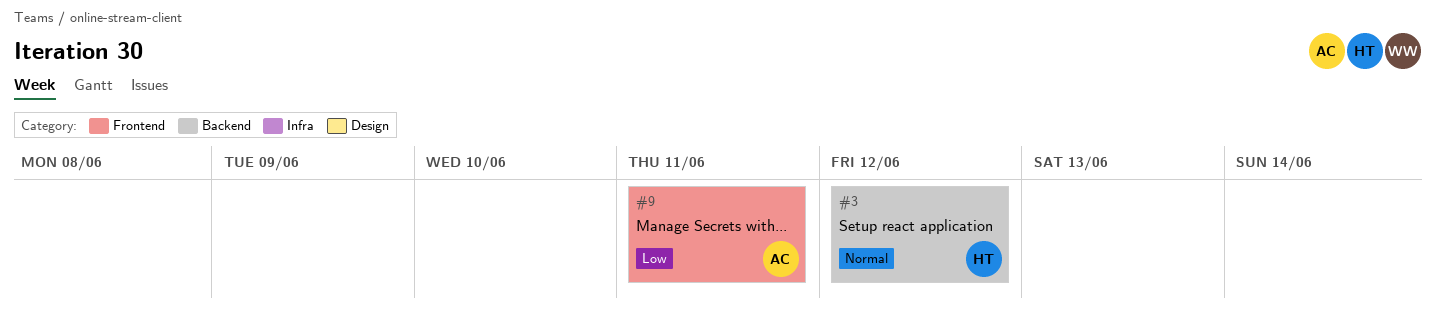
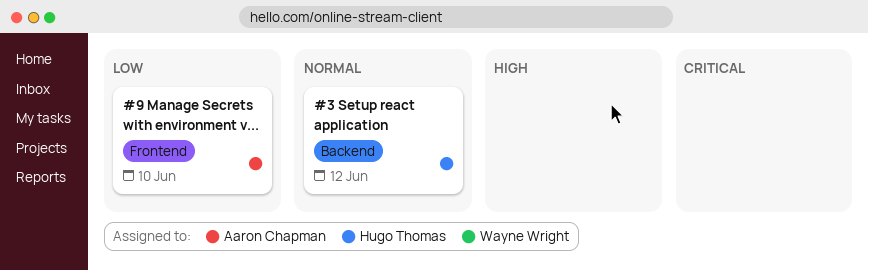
#9, due: Jun 11 -> Jun 10

